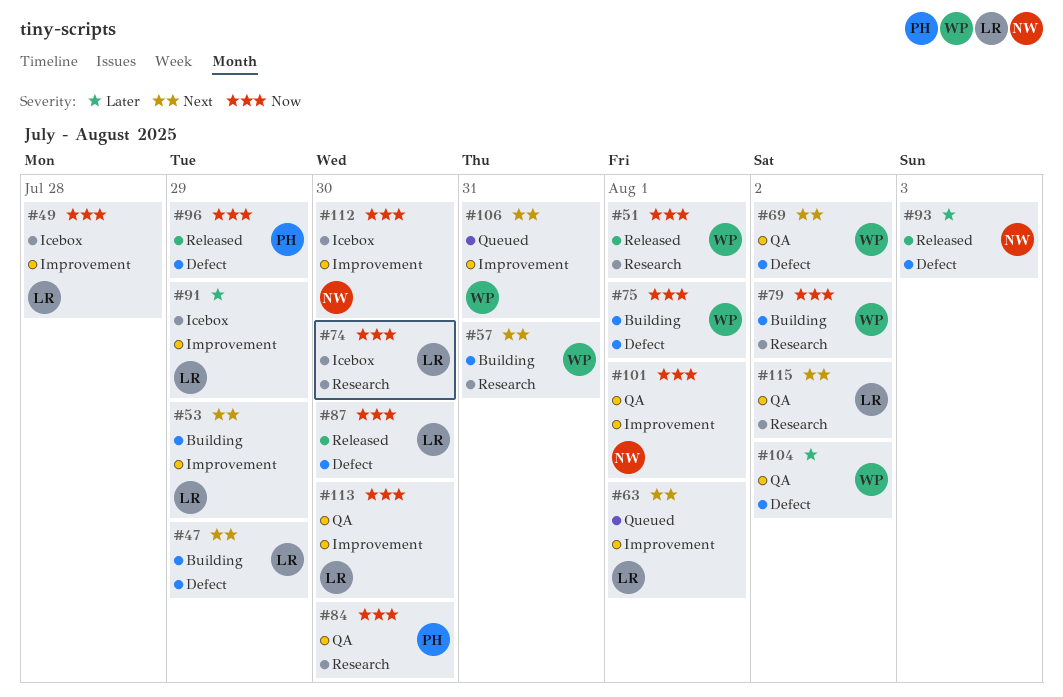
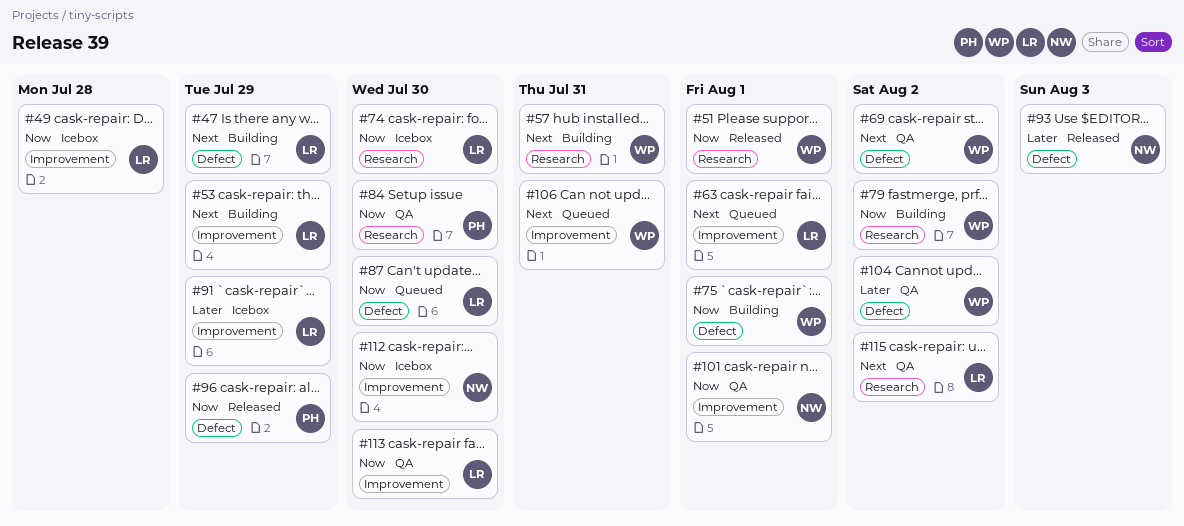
#87, status: Released -> Queued

